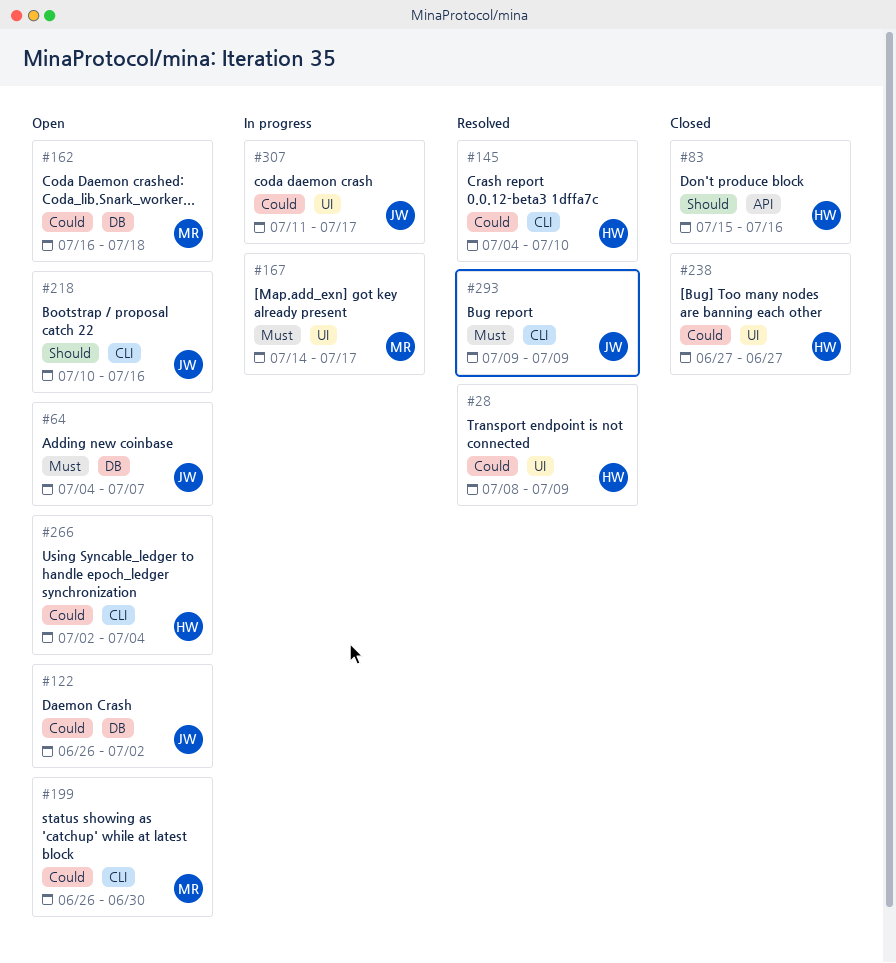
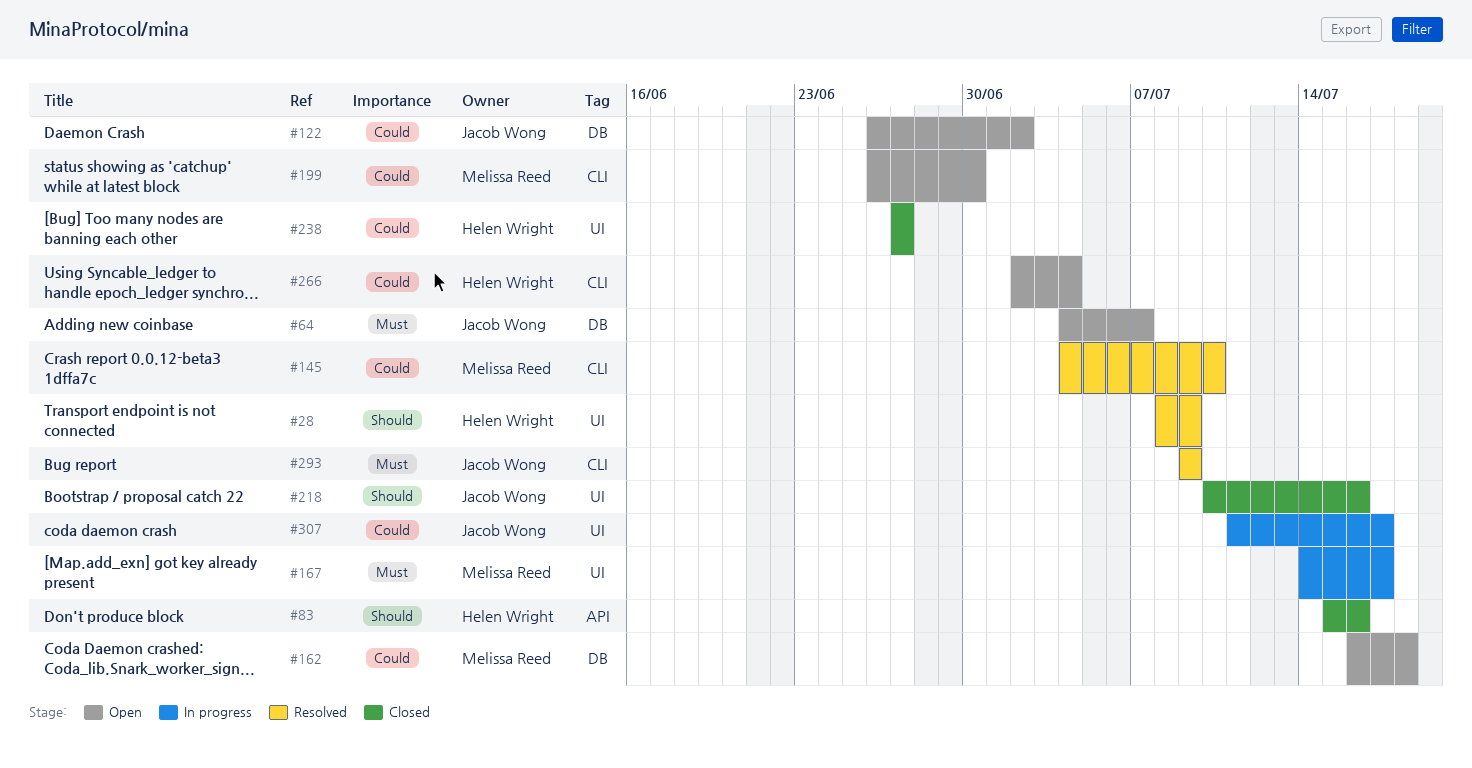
#28, priority: Could -> Should
#145, owner: Helen Wright -> Melissa Reed
#218, status: Open -> Closed
#218, label: CLI -> UI

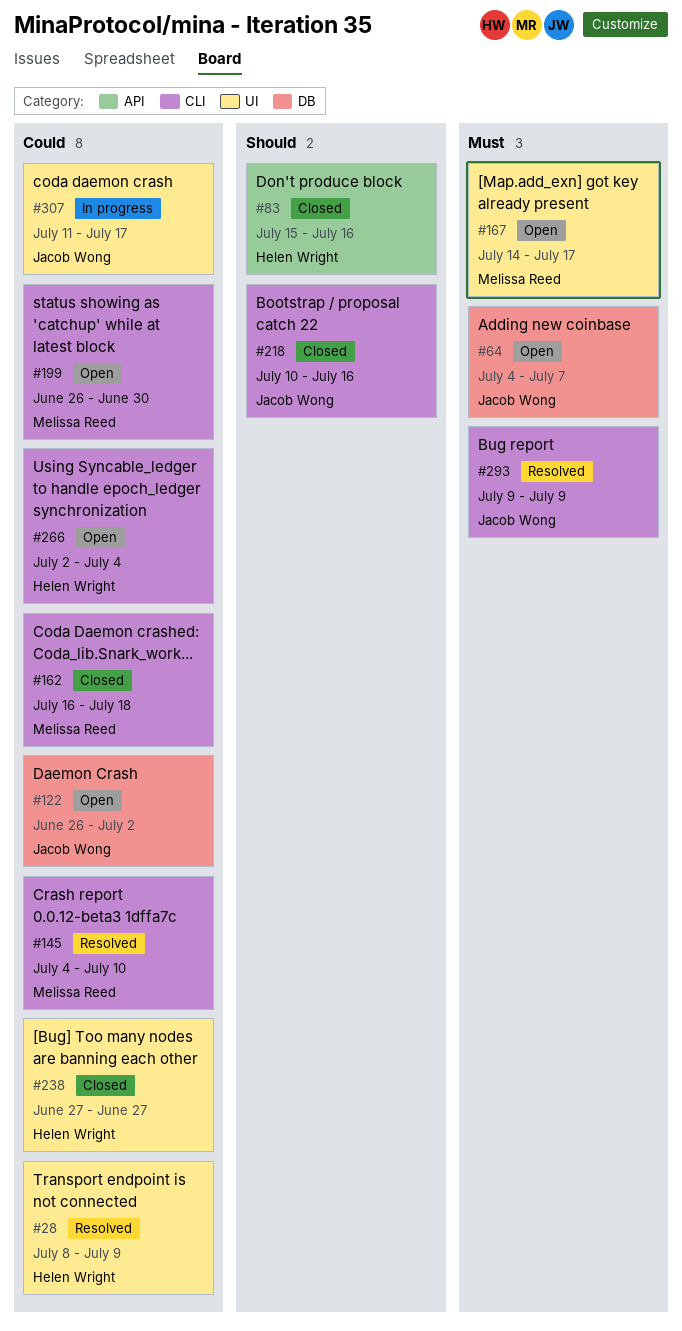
#28, priority: Should -> Could
#162, status: Open -> Closed
#162, label: DB -> CLI
#167, status: In progress -> Open
#218, label: UI -> CLI

